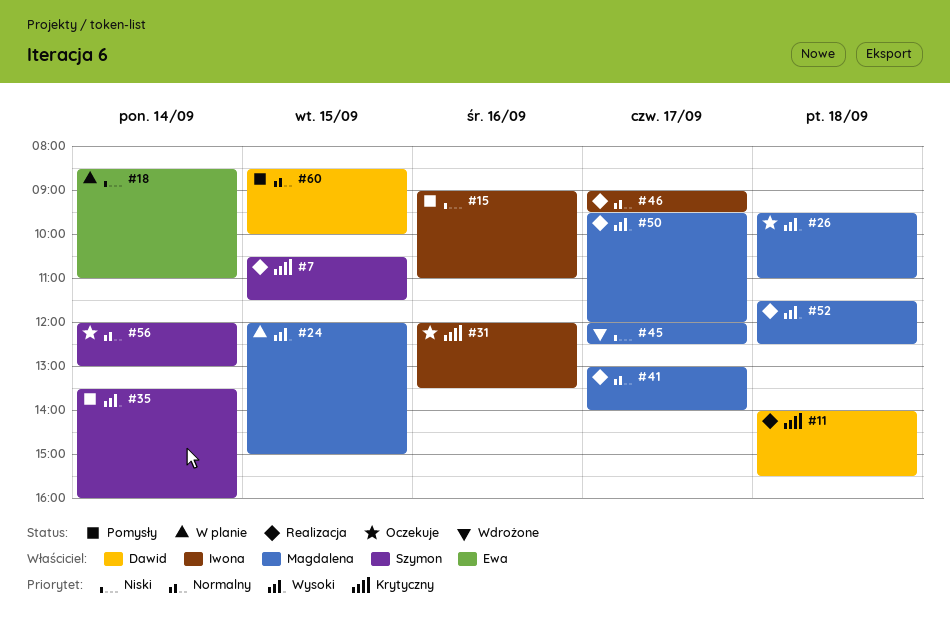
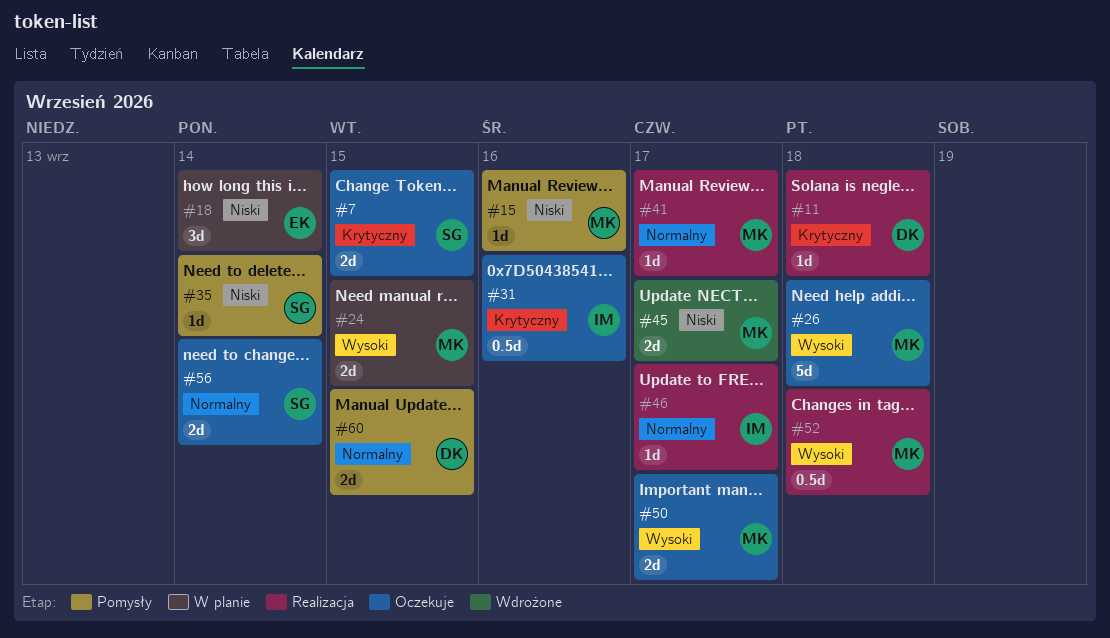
#7, status: Realizacja -> Oczekuje
#15, owner: Iwona -> Magdalena
#35, priority: Wysoki -> Niski
#50, status: Realizacja -> Oczekuje

